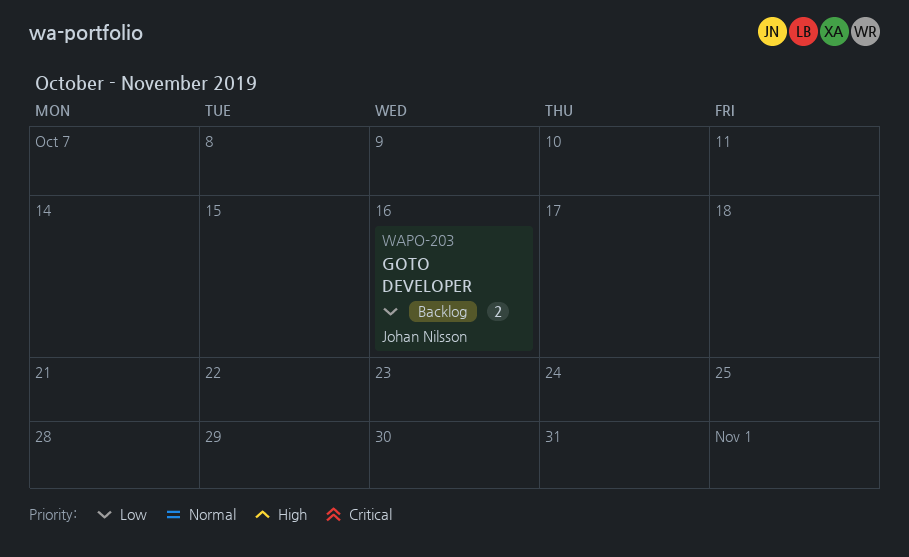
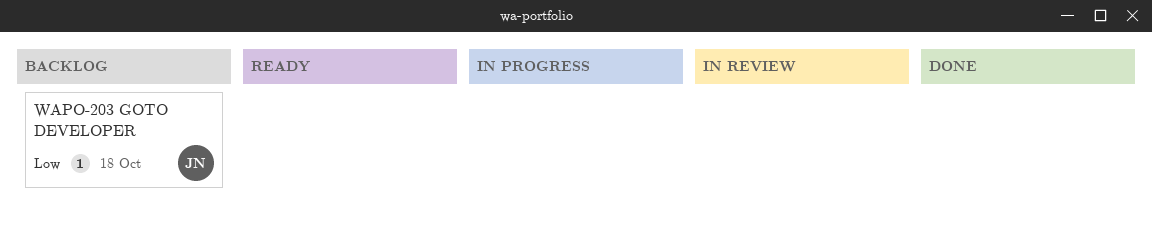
WAPO-203, estimate: 2 -> 1
WAPO-203, due: Oct 16 -> Oct 18

